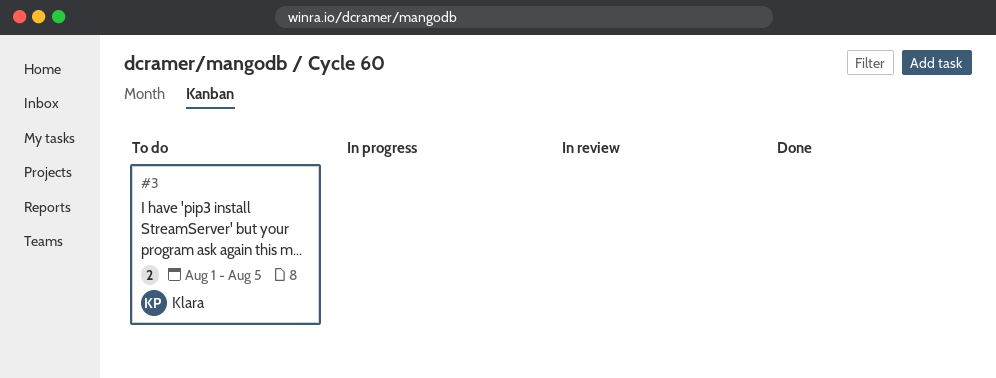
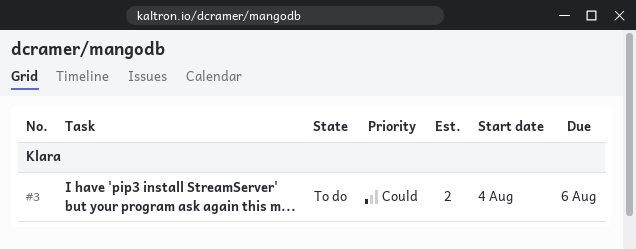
#3, start: Aug 1 -> Aug 4
#3, due: Aug 5 -> Aug 6

